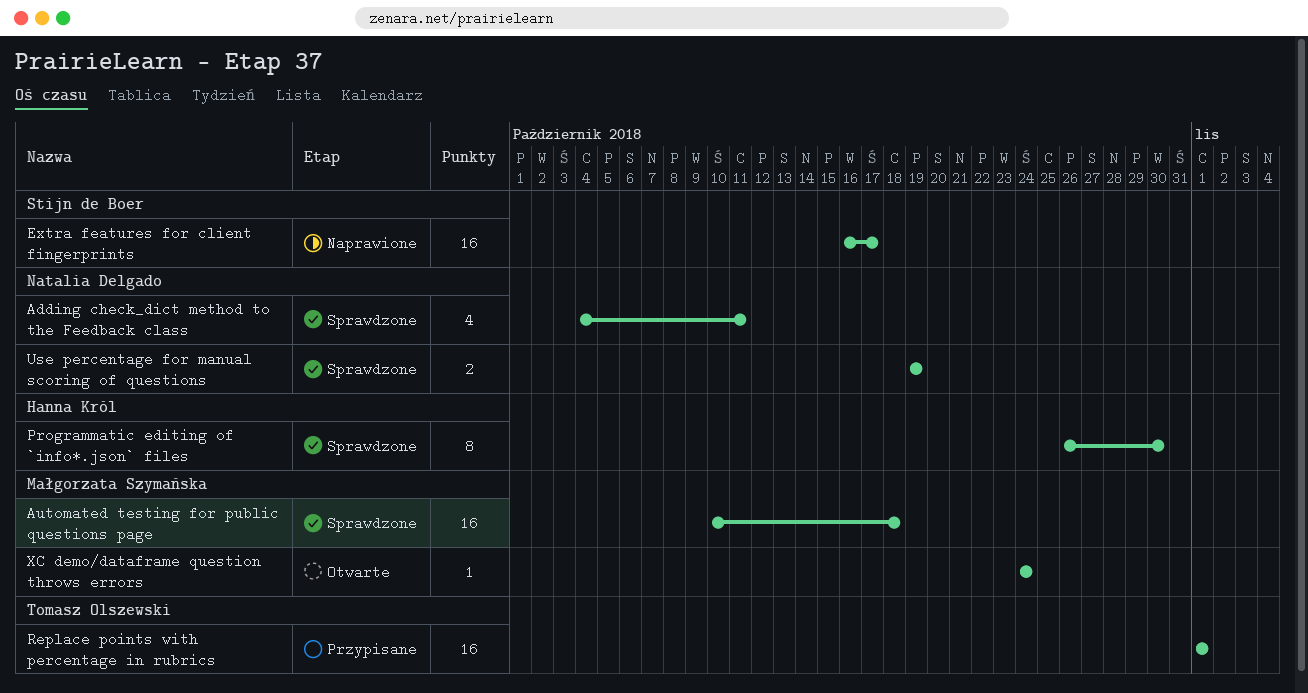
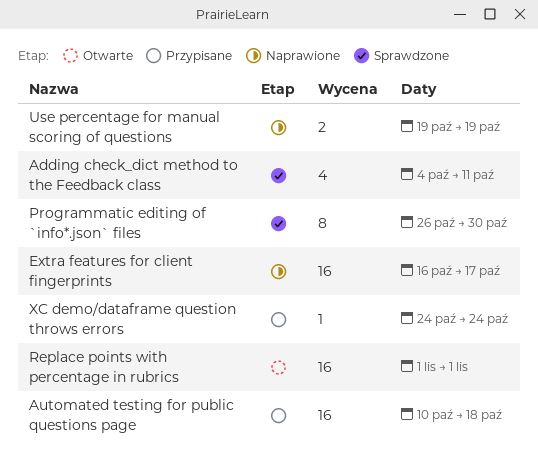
Automated testing for public questions page, status: Sprawdzone -> Przypisane
Replace points with percentage in rubrics, status: Przypisane -> Otwarte
Use percentage for manual scoring of questions, status: Sprawdzone -> Naprawione
XC demo/dataframe question throws errors, status: Otwarte -> Przypisane

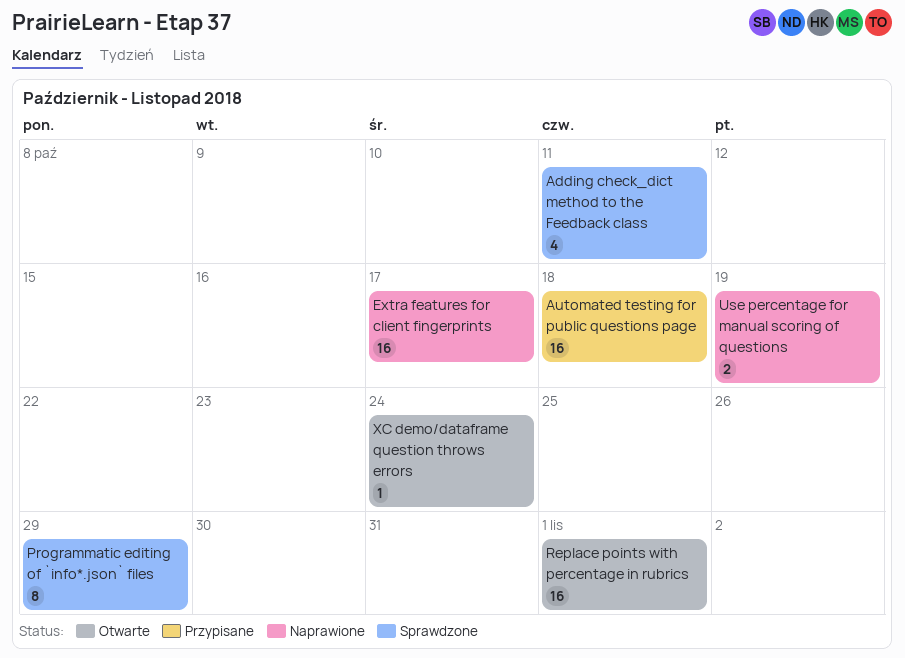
Programmatic editing of `info*.json` files, due: Oct 30 -> Oct 29
XC demo/dataframe question throws errors, status: Przypisane -> Otwarte

